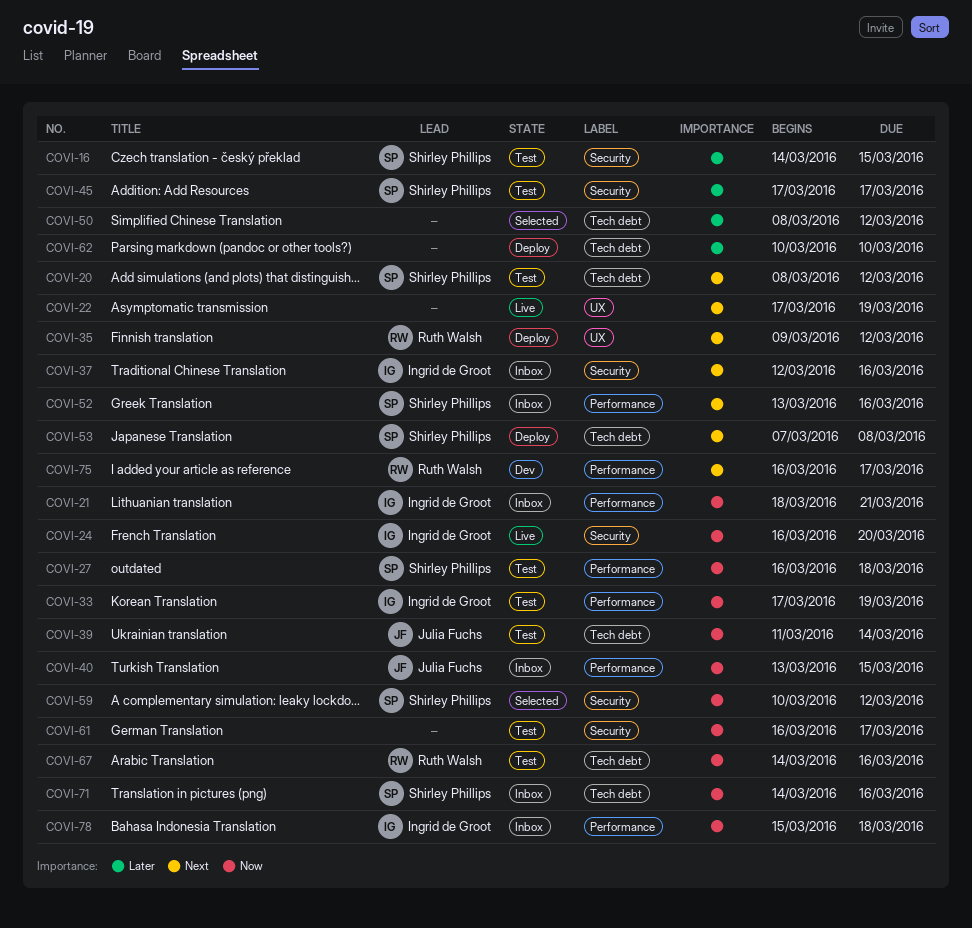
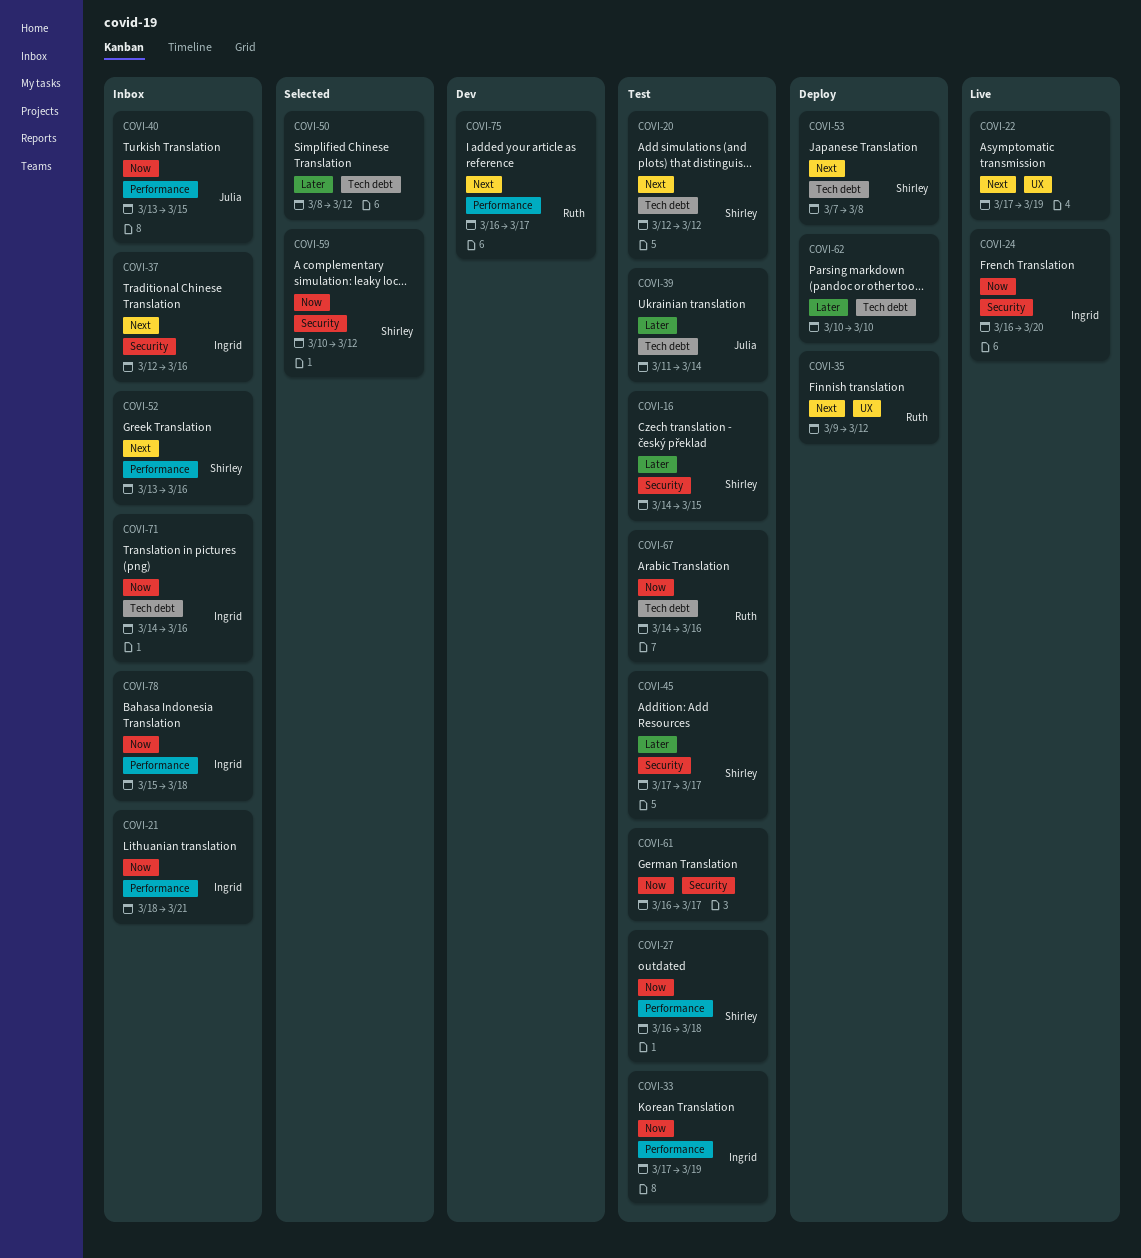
COVI-20, start: Mar 8 -> Mar 12
COVI-39, priority: Now -> Later
COVI-71, owner: Shirley Phillips -> Ingrid de Groot

